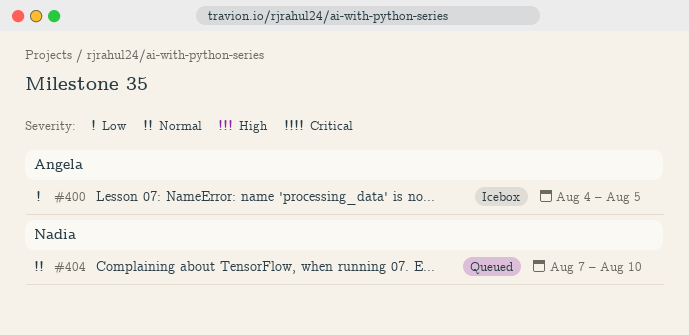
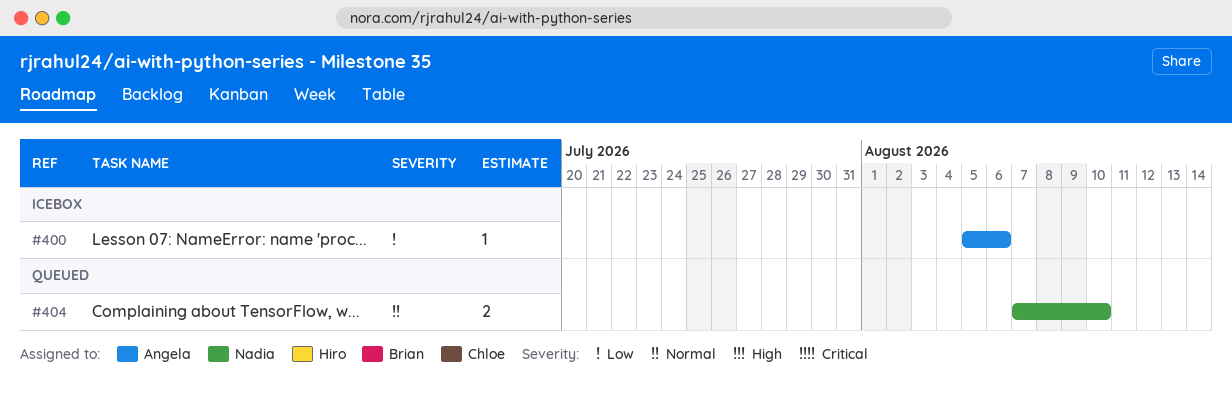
#400, start: Aug 4 -> Aug 5
#400, due: Aug 5 -> Aug 6

